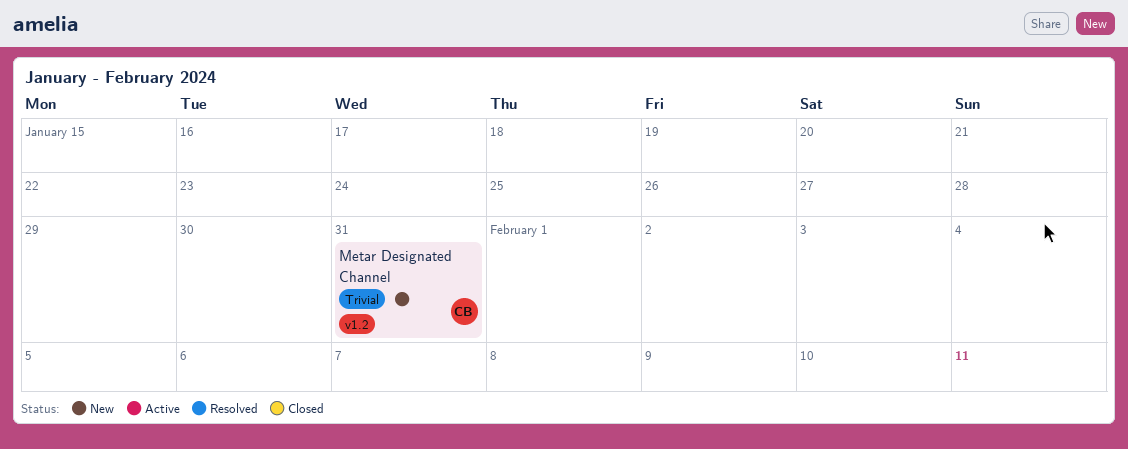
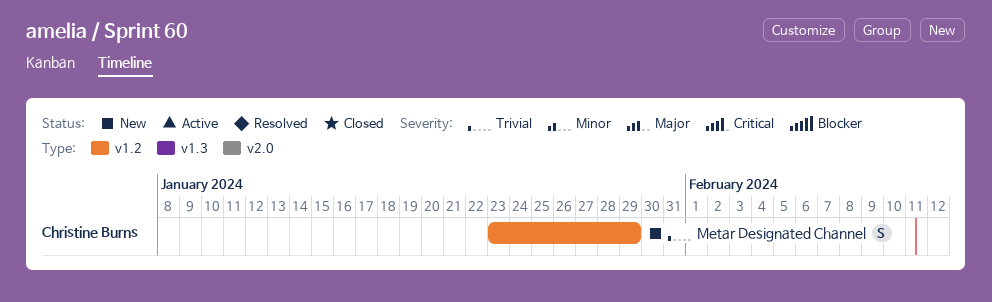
Metar Designated Channel, due: Jan 31 -> Jan 29

